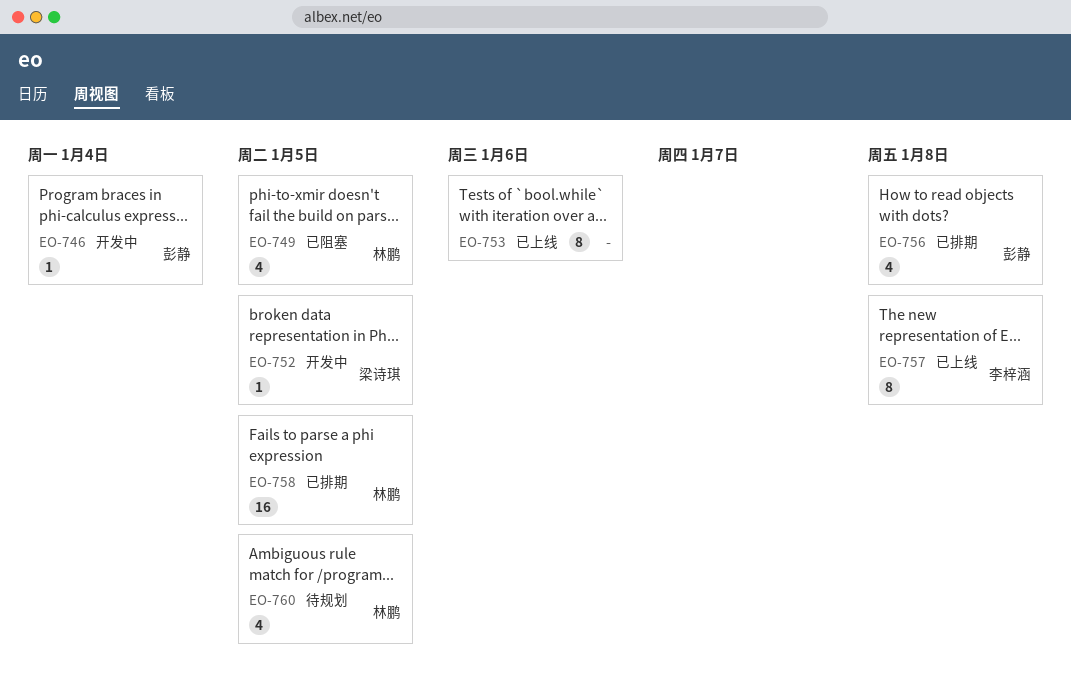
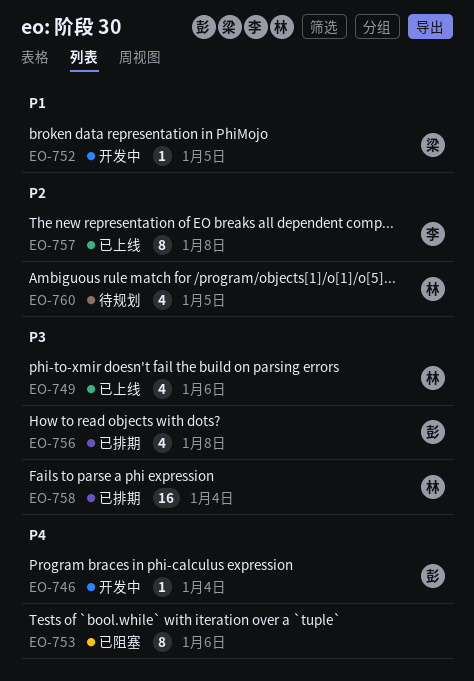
EO-749, status: 已阻塞 -> 已上线
EO-749, due: Jan 5 -> Jan 6
EO-753, status: 已上线 -> 已阻塞
EO-758, due: Jan 5 -> Jan 4

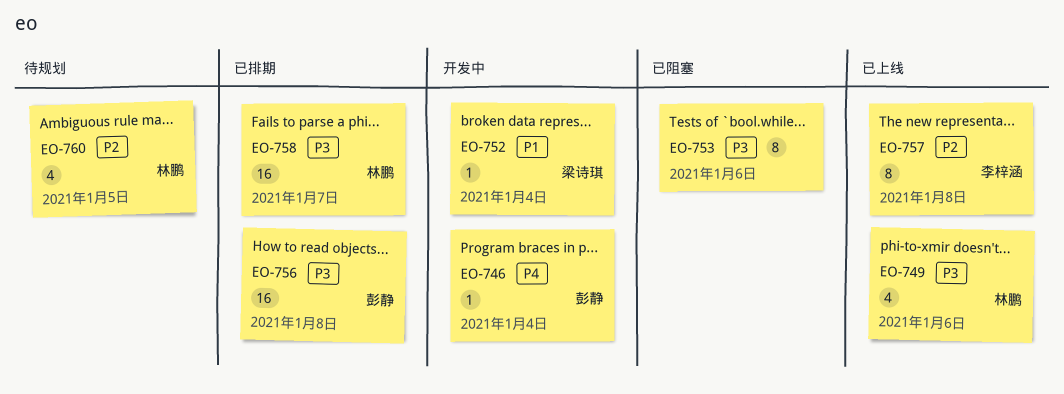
EO-752, due: Jan 5 -> Jan 4
EO-753, priority: P4 -> P3
EO-756, estimate: 4 -> 16
EO-758, due: Jan 4 -> Jan 7

